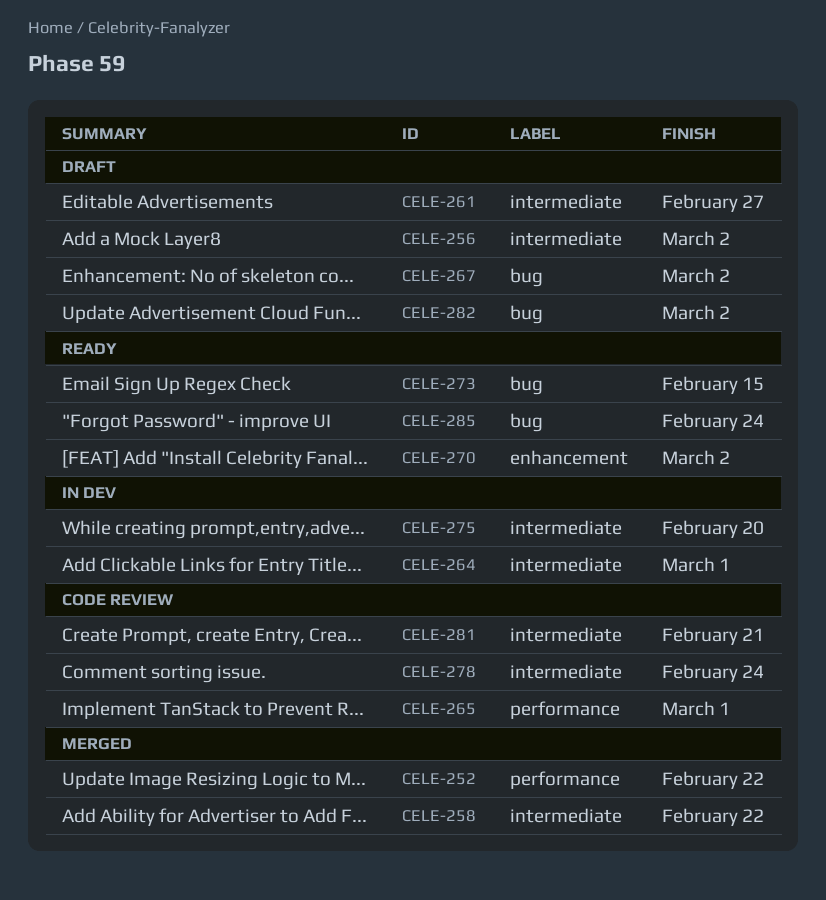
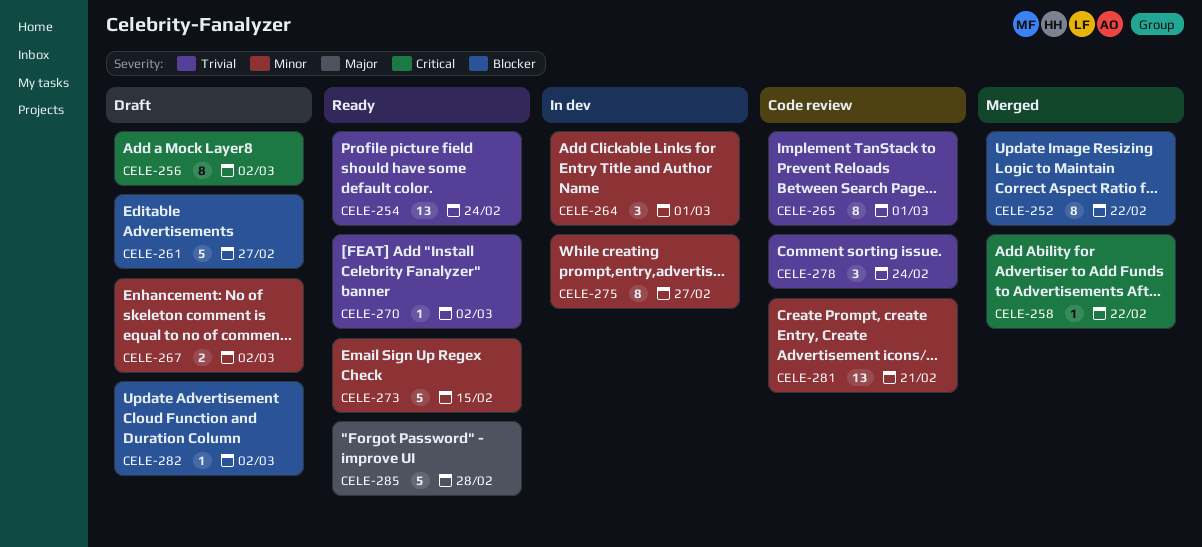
CELE-254: none -> present
CELE-275, due: Feb 20 -> Feb 27
CELE-285, due: Feb 24 -> Feb 28

